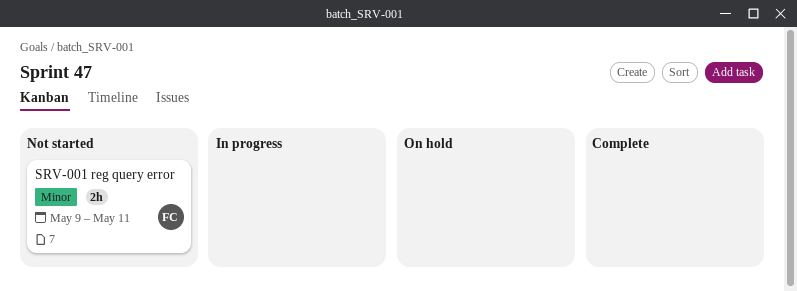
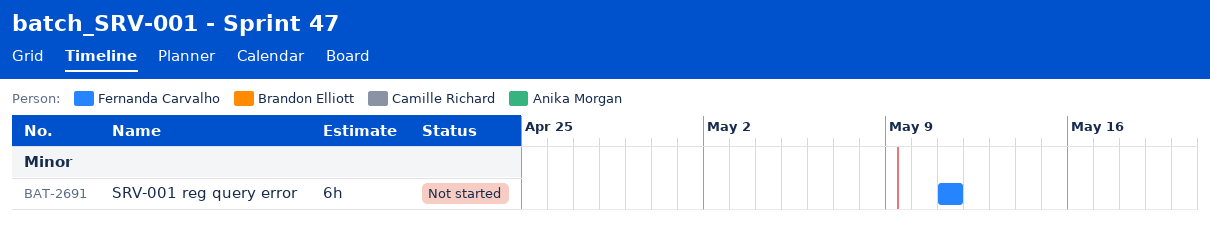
SRV-001 reg query error, estimate: 2h -> 6h
SRV-001 reg query error, start: May 9 -> May 11

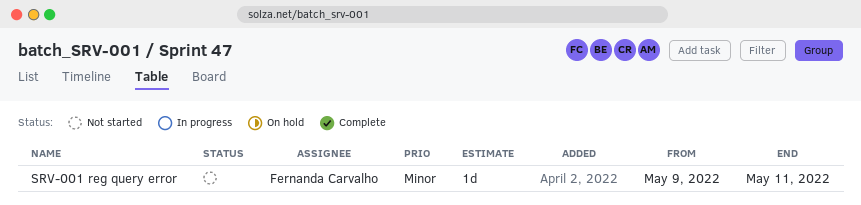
SRV-001 reg query error, estimate: 6h -> 1d
SRV-001 reg query error, start: May 11 -> May 9

